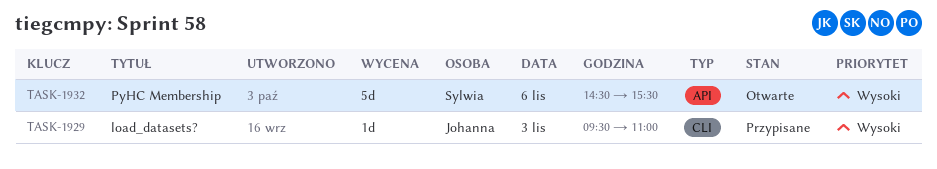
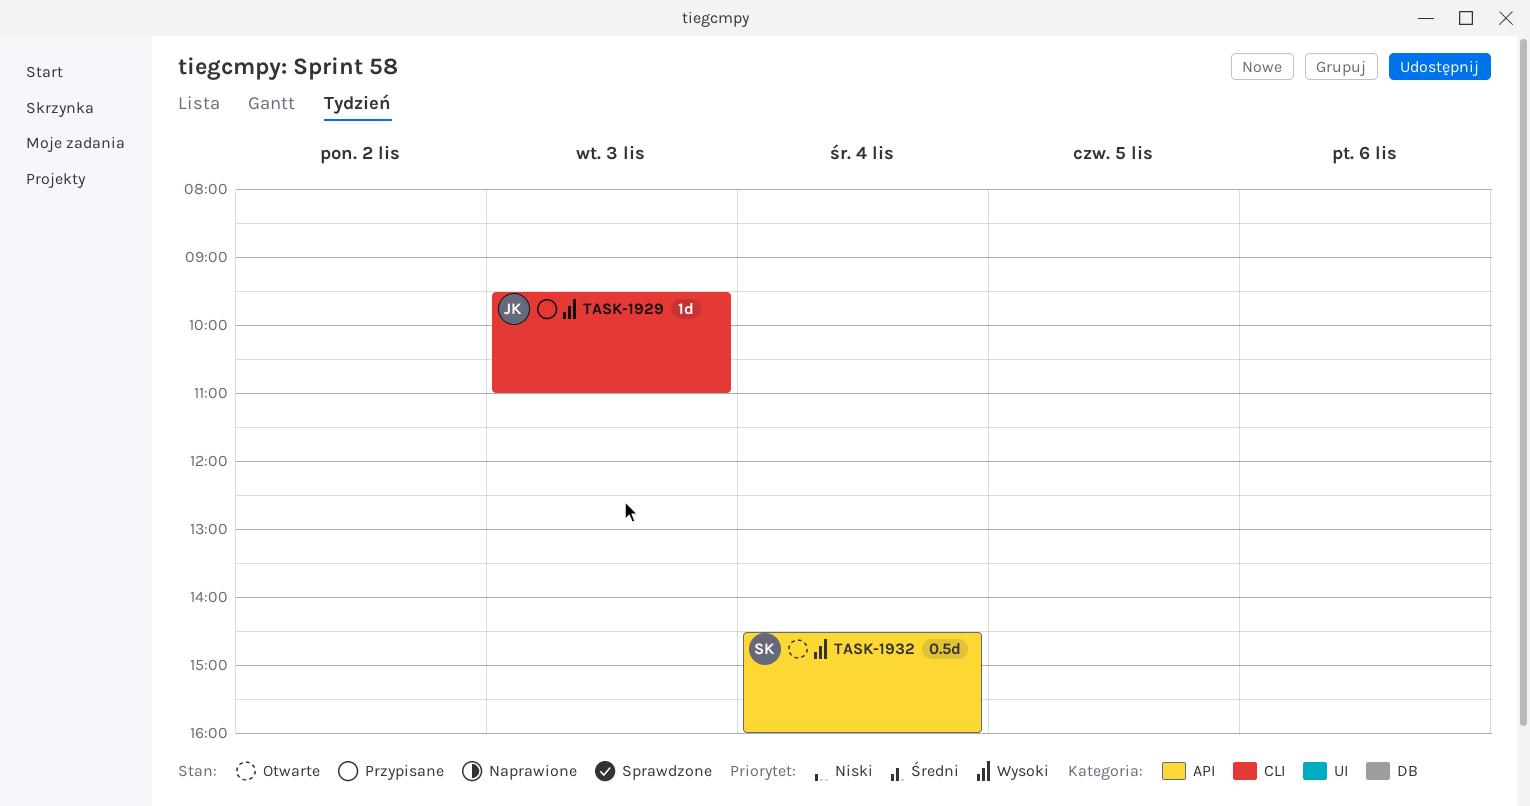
TASK-1932, estimate: 5d -> 0.5d
TASK-1932, day: Nov 6 -> Nov 4
TASK-1932, ends: 15:30 -> 16:00

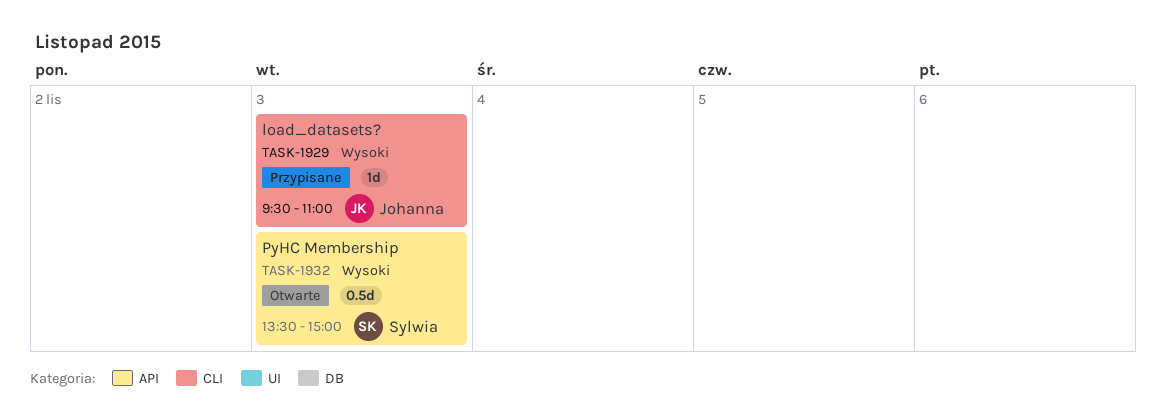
TASK-1932, day: Nov 4 -> Nov 3
TASK-1932, begins: 14:30 -> 13:30
TASK-1932, ends: 16:00 -> 15:00

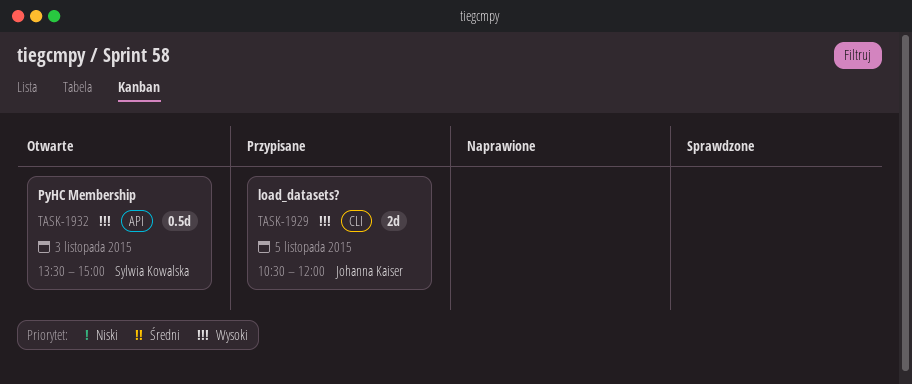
TASK-1929, estimate: 1d -> 2d
TASK-1929, day: Nov 3 -> Nov 5
TASK-1929, begins: 09:30 -> 10:30
TASK-1929, ends: 11:00 -> 12:00

